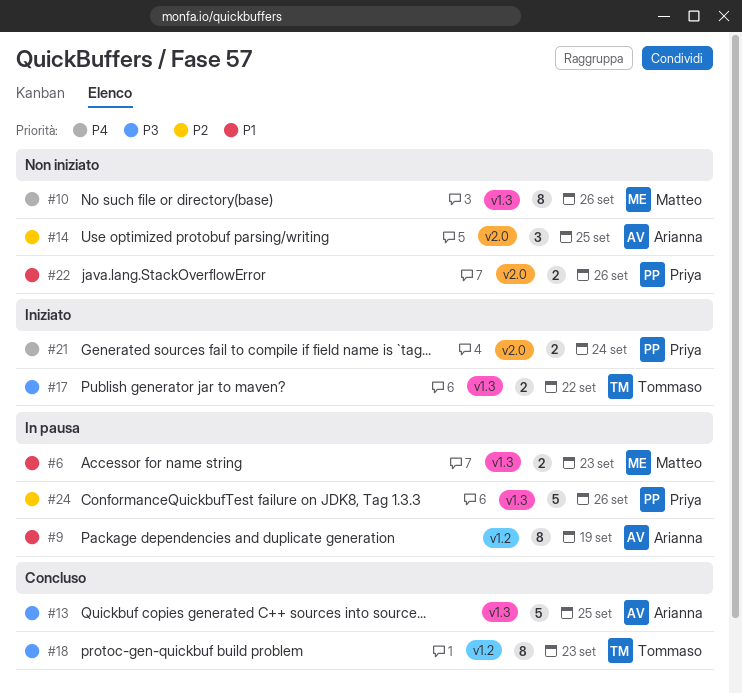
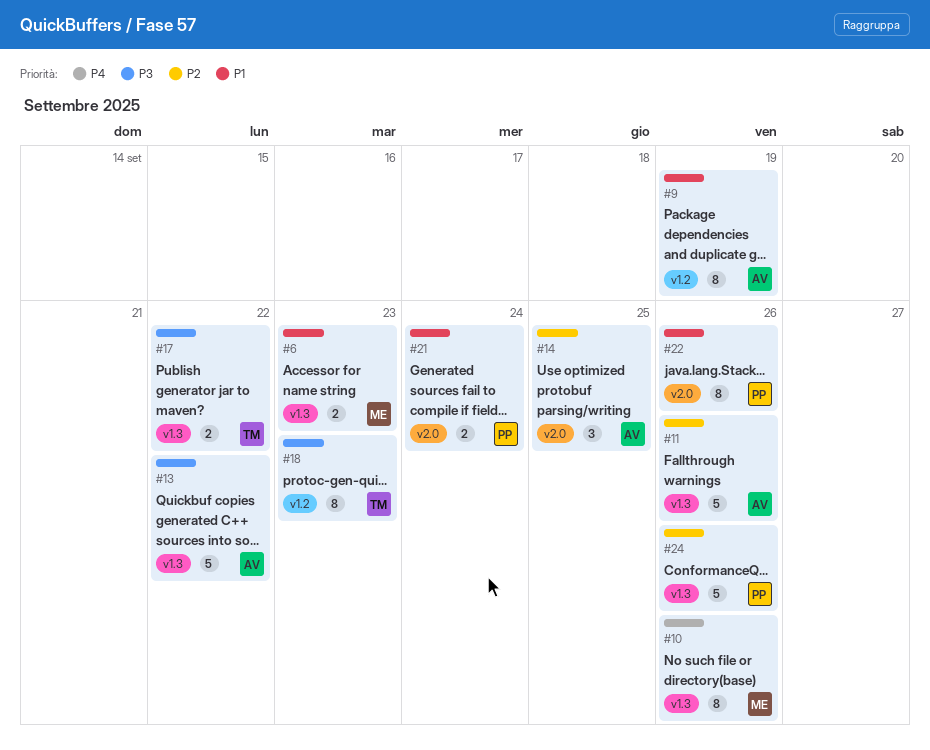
#11: none -> present
#13, due: Sep 25 -> Sep 22
#21, priority: P4 -> P1
#22, estimate: 2 -> 8

